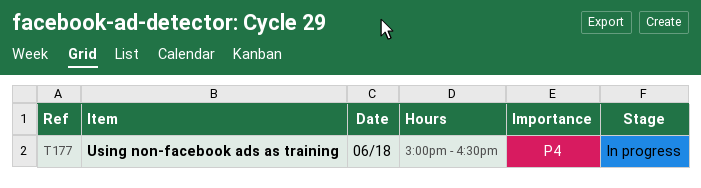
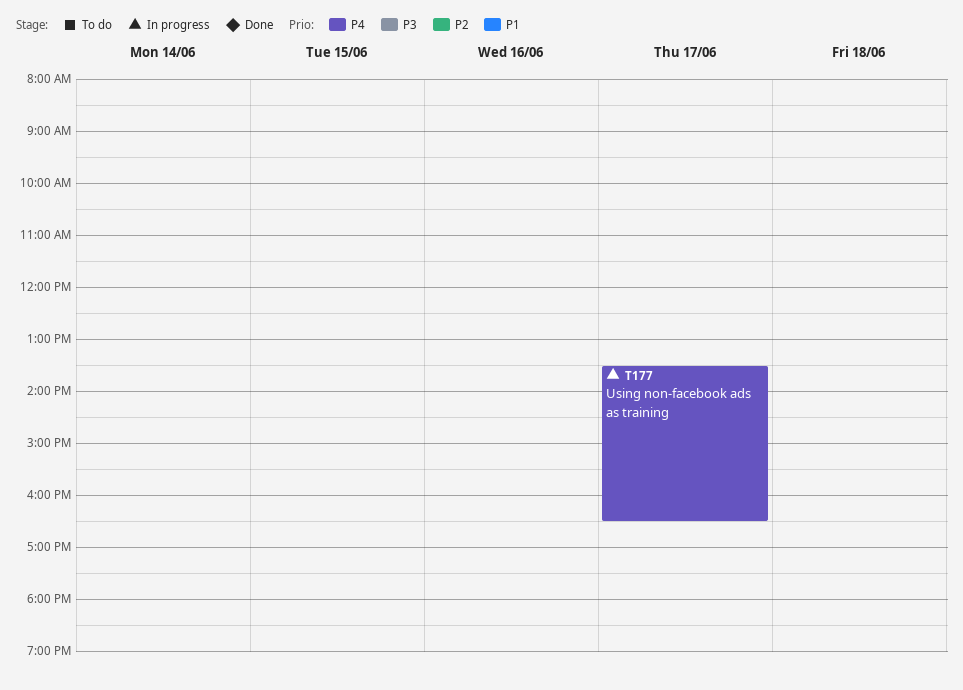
T177, day: Jun 18 -> Jun 17
T177, begins: 15:00 -> 13:30

